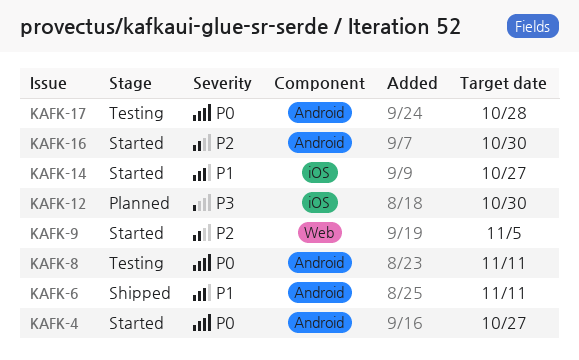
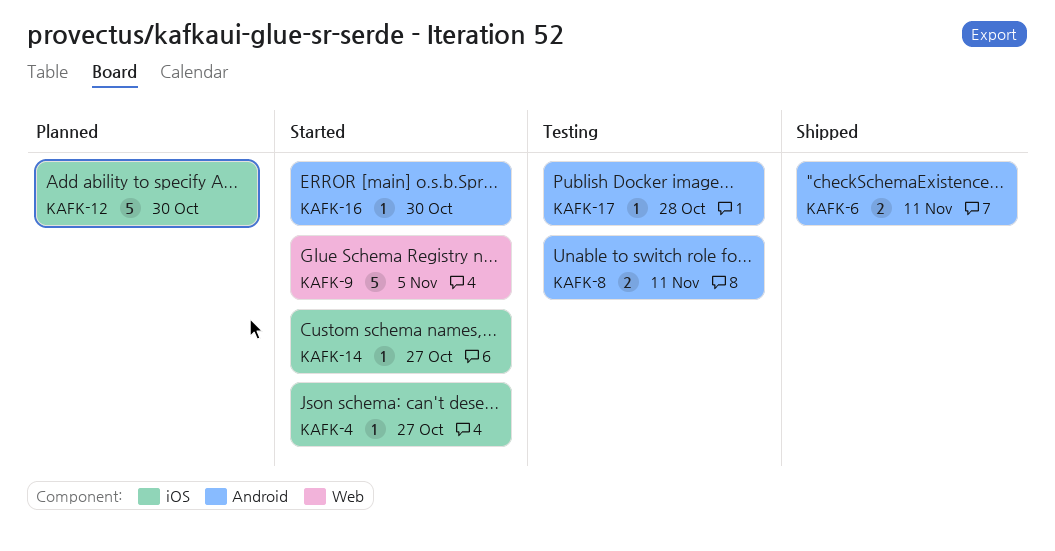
KAFK-4, label: Android -> iOS

